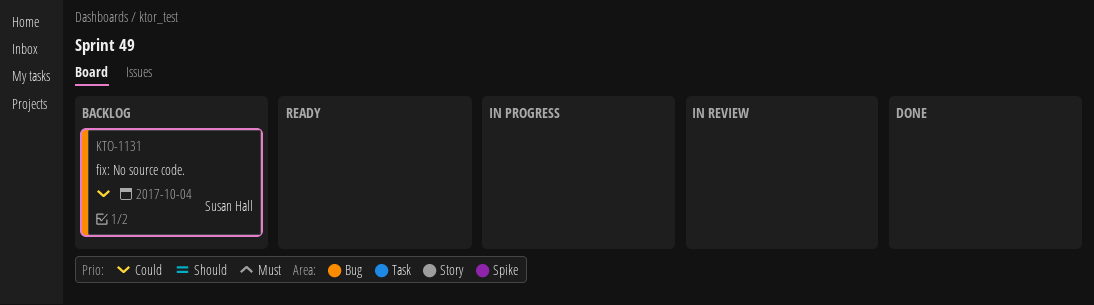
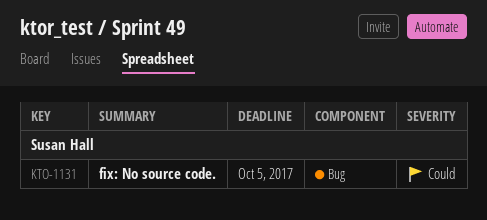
KTO-1131, due: Oct 4 -> Oct 5

